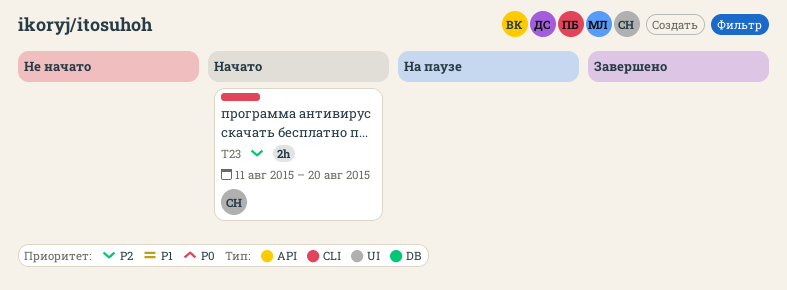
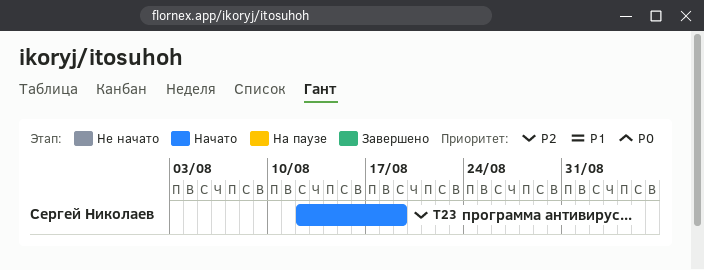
T23, start: Aug 11 -> Aug 12
T23, due: Aug 20 -> Aug 19

